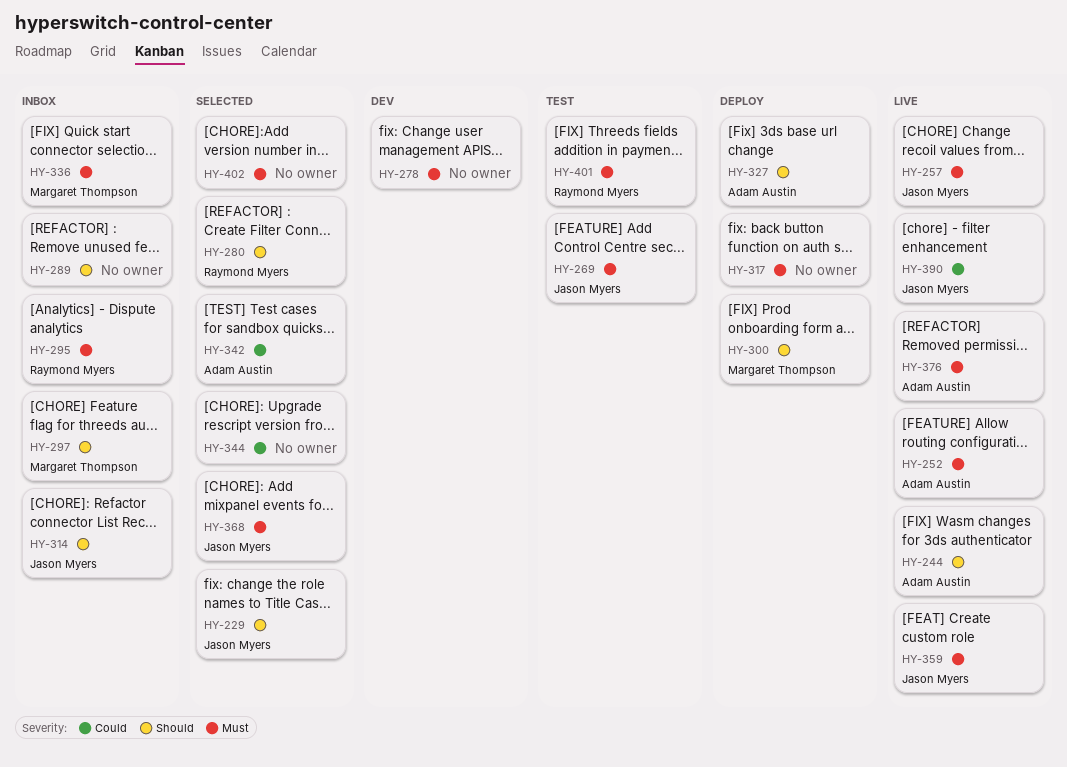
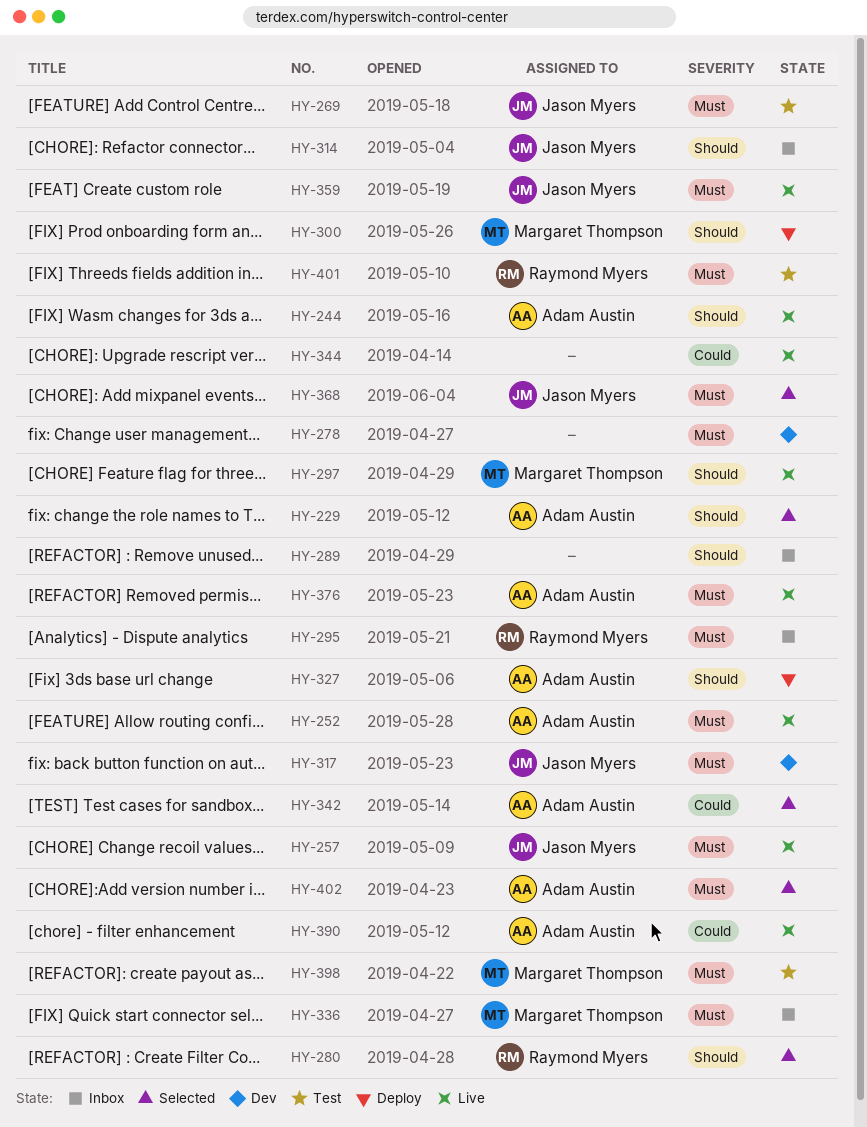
HY-229, owner: Jason Myers -> Adam Austin
HY-297, status: Inbox -> Live
HY-317, status: Deploy -> Dev
HY-317, owner: none -> Jason Myers
HY-344, status: Selected -> Live
HY-390, owner: Jason Myers -> Adam Austin
HY-398: none -> present
HY-402, owner: none -> Adam Austin

